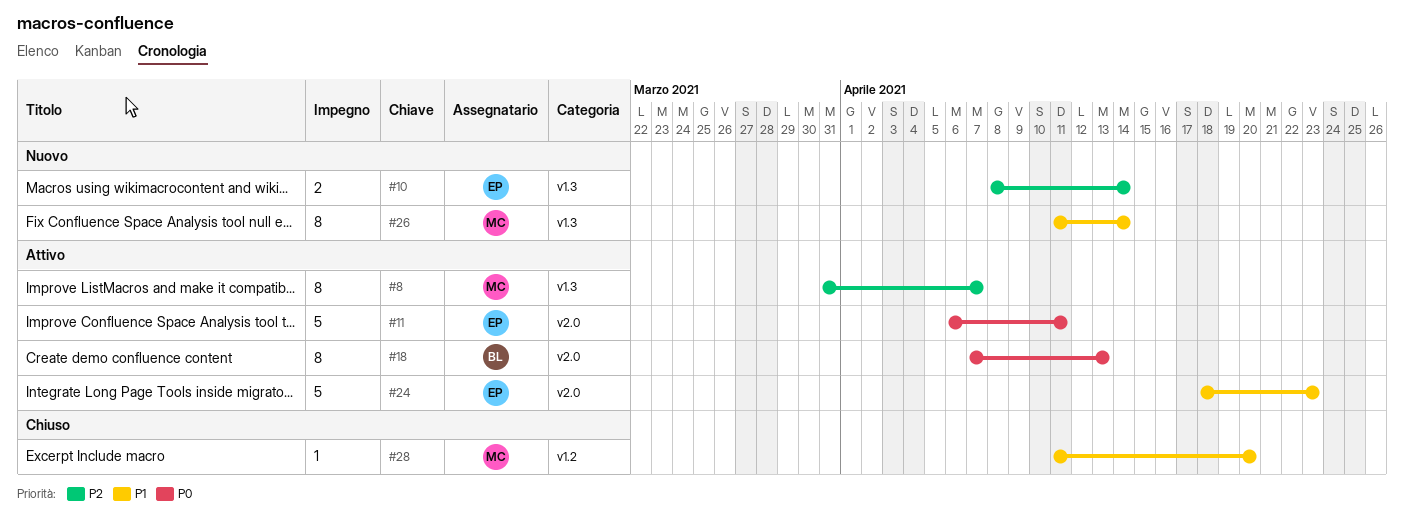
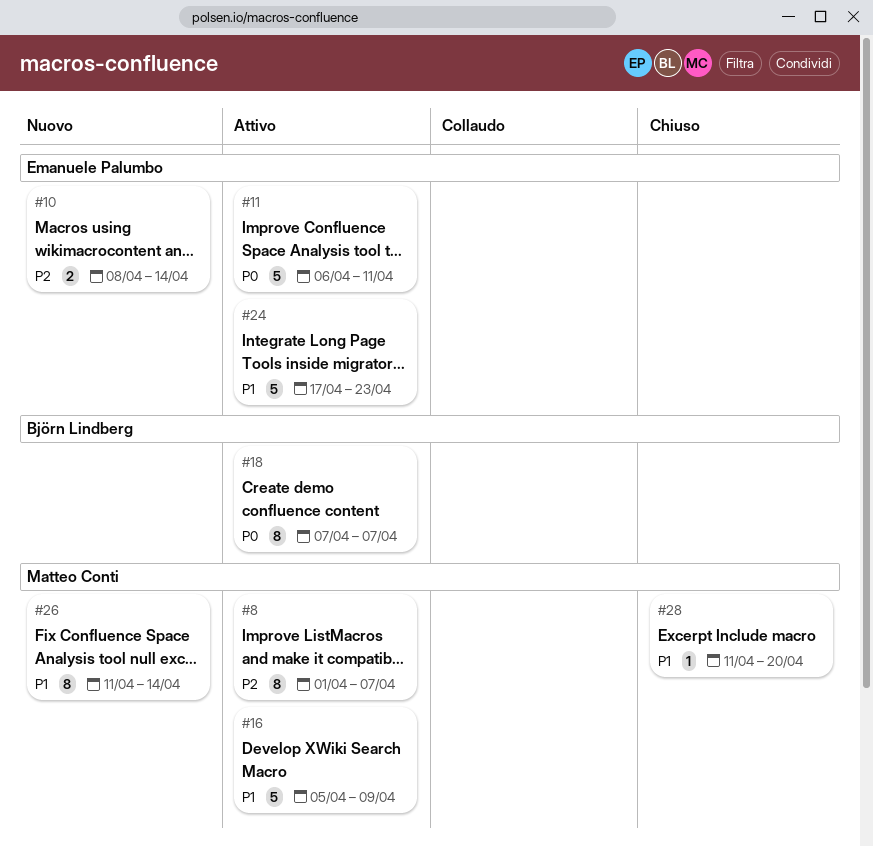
#8, start: Mar 31 -> Apr 1
#16: none -> present
#18, due: Apr 13 -> Apr 7
#24, start: Apr 18 -> Apr 17

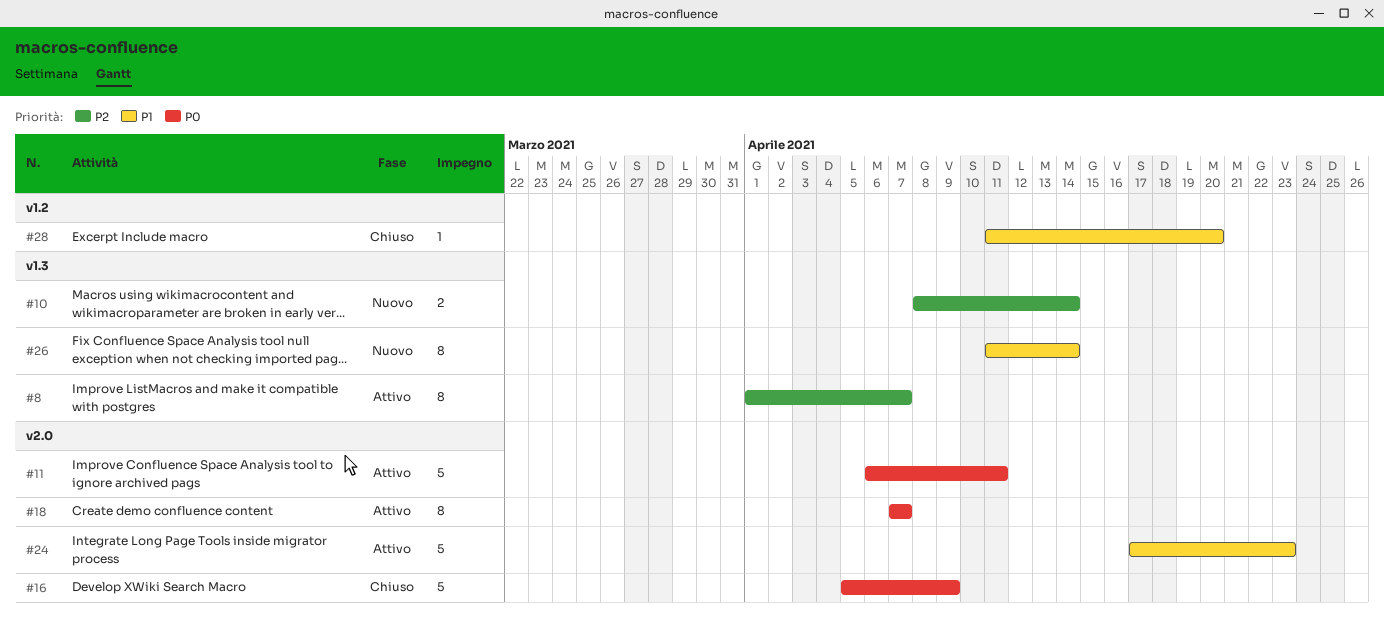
#16, status: Attivo -> Chiuso
#16, priority: P1 -> P0

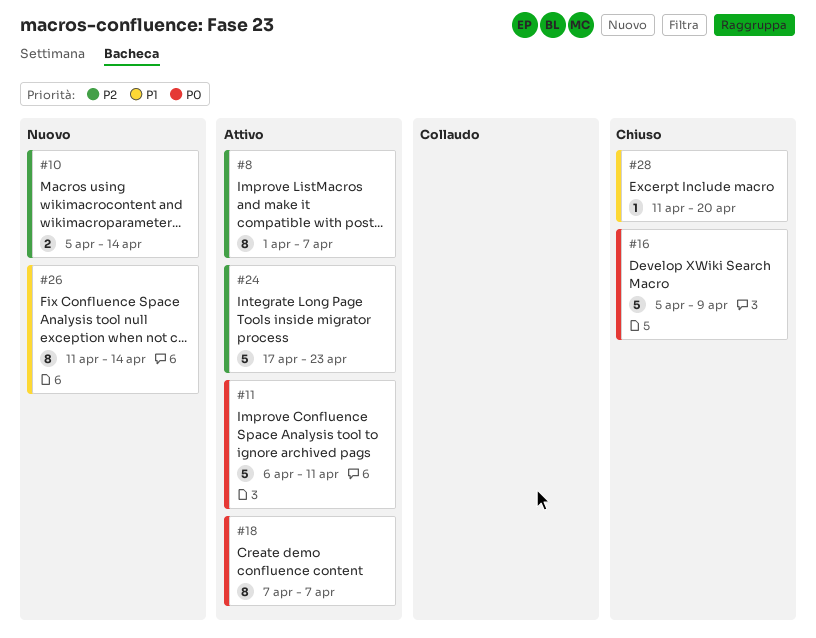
#10, start: Apr 8 -> Apr 5
#24, priority: P1 -> P2

